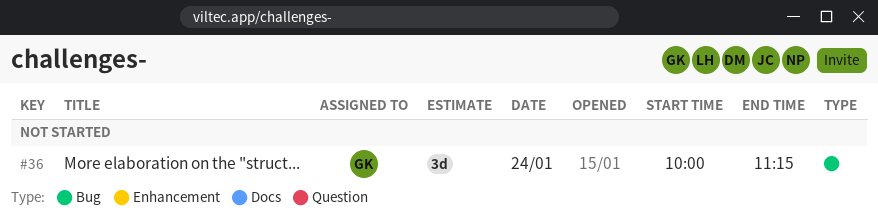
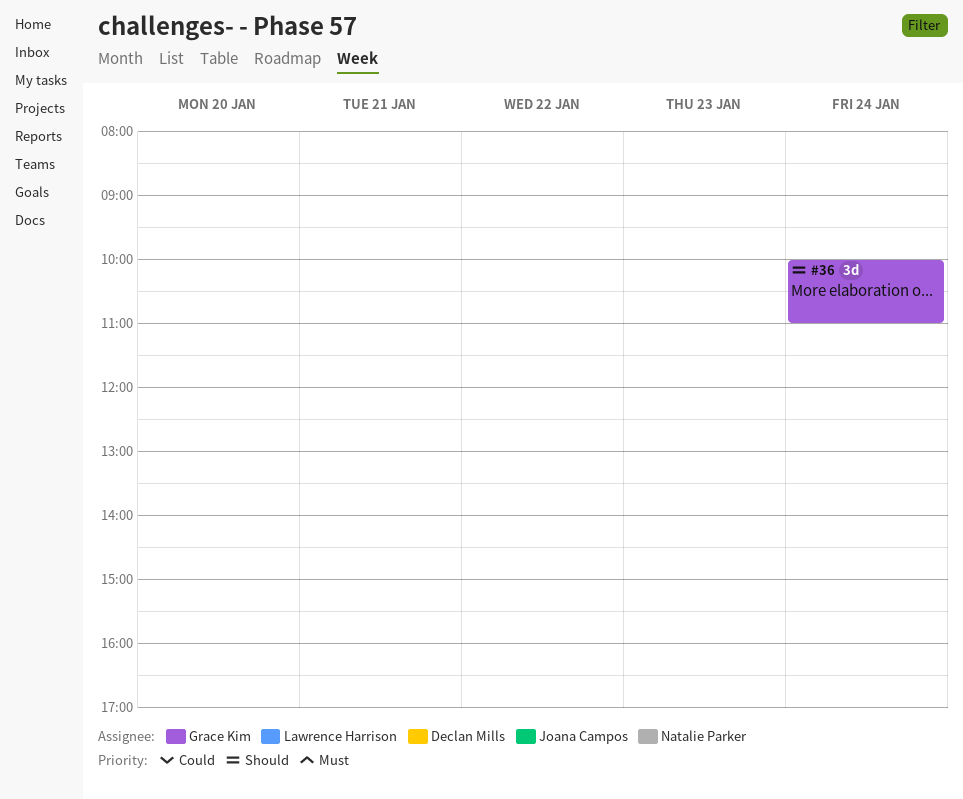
#36, ends: 11:15 -> 11:00

